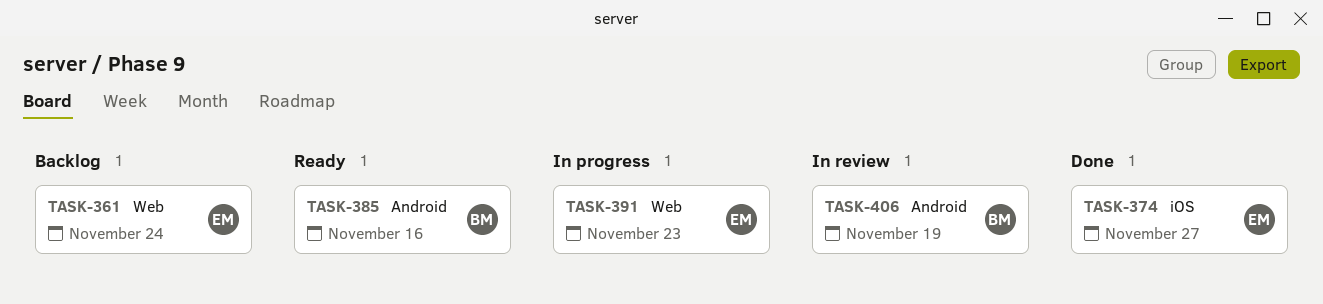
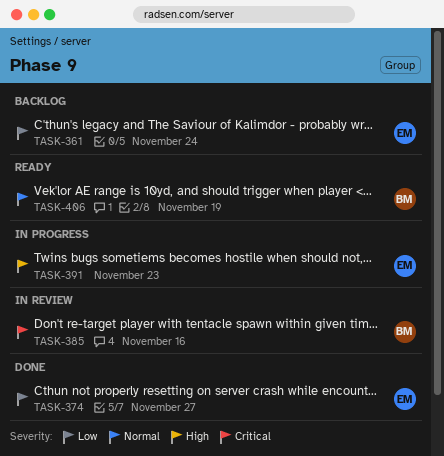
TASK-385, status: Ready -> In review
TASK-406, status: In review -> Ready

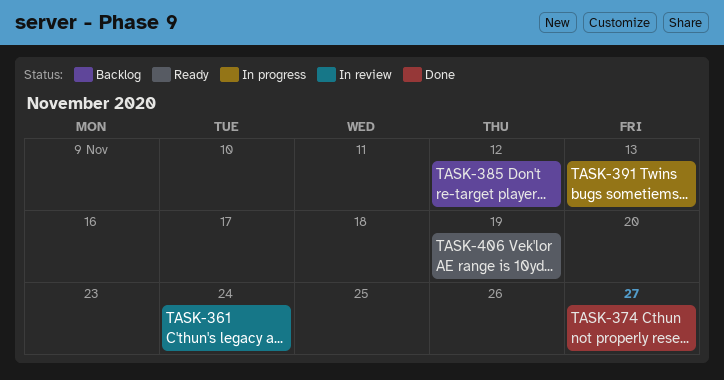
TASK-361, status: Backlog -> In review
TASK-385, status: In review -> Backlog
TASK-385, due: Nov 16 -> Nov 12
TASK-391, due: Nov 23 -> Nov 13

